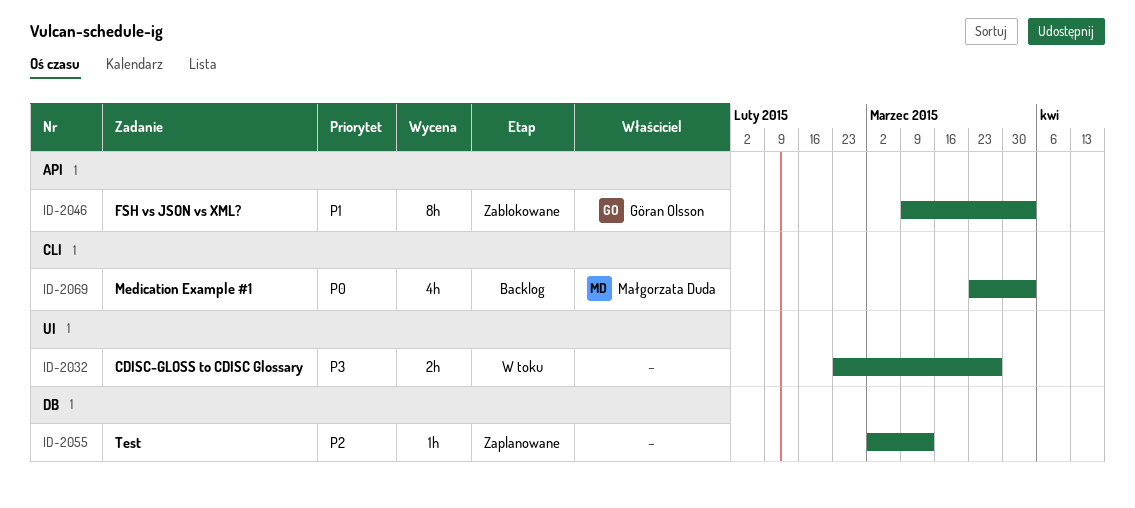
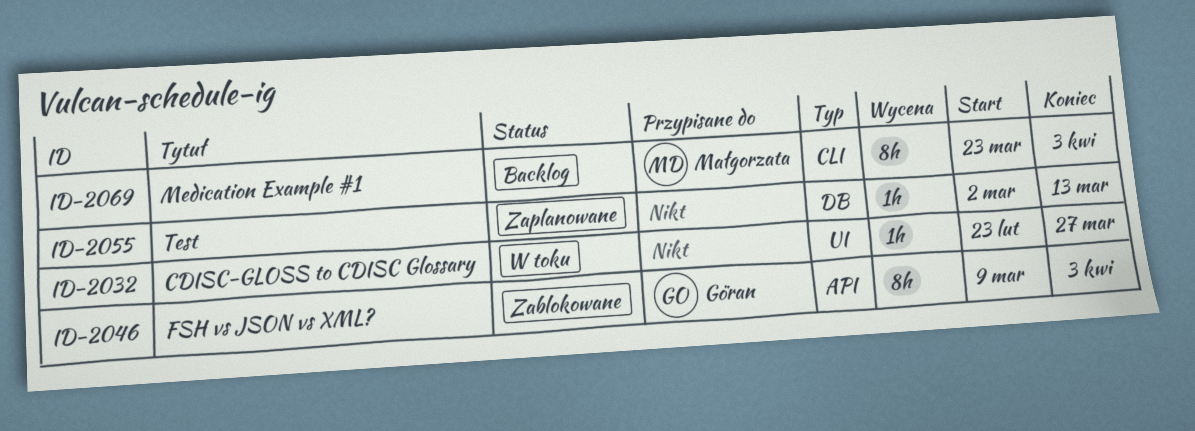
ID-2032, estimate: 2h -> 1h
ID-2069, estimate: 4h -> 8h

